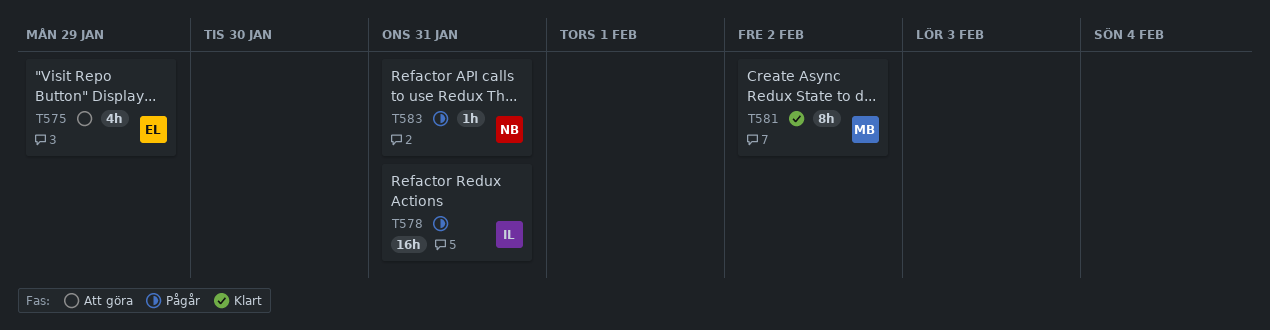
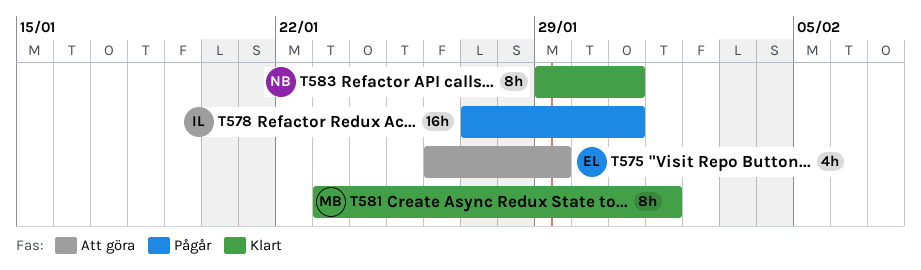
T581, due: Feb 2 -> Feb 1
T583, status: Pågår -> Klart
T583, estimate: 1h -> 8h

